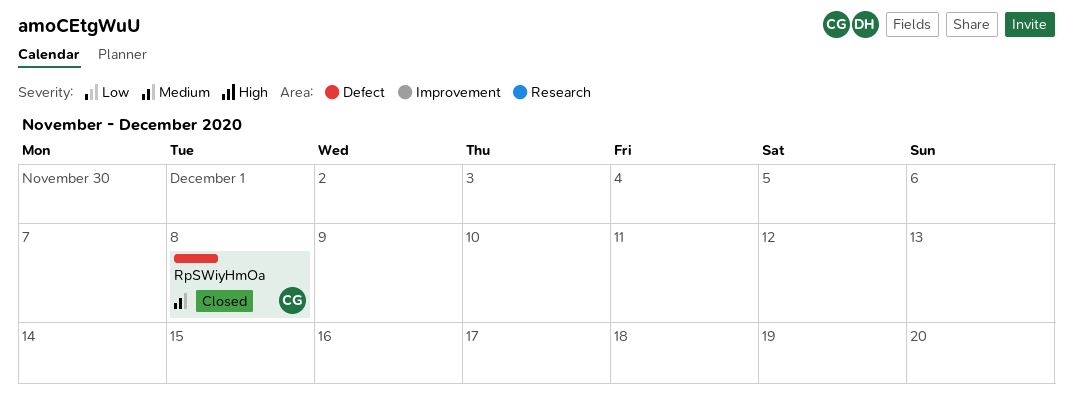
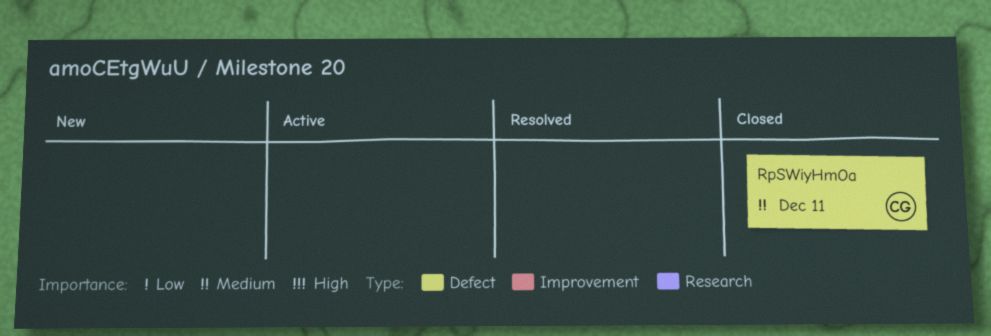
RpSWiyHmOa, due: Dec 8 -> Dec 11

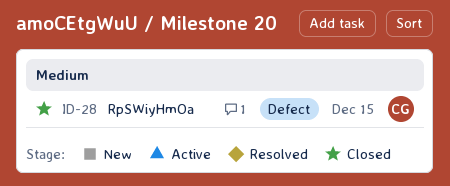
RpSWiyHmOa, due: Dec 11 -> Dec 15

